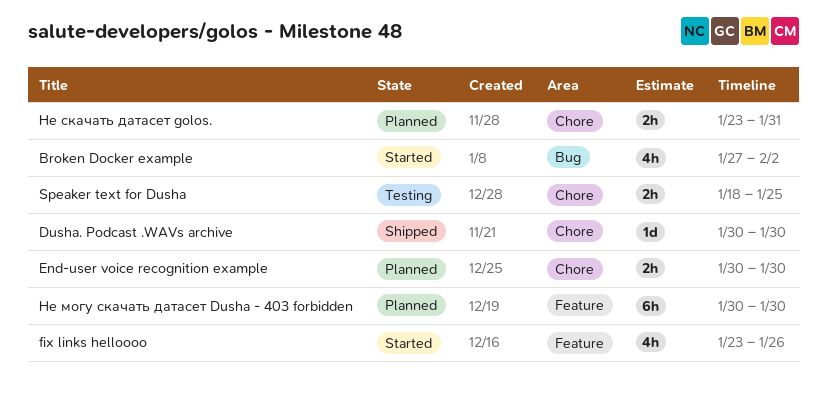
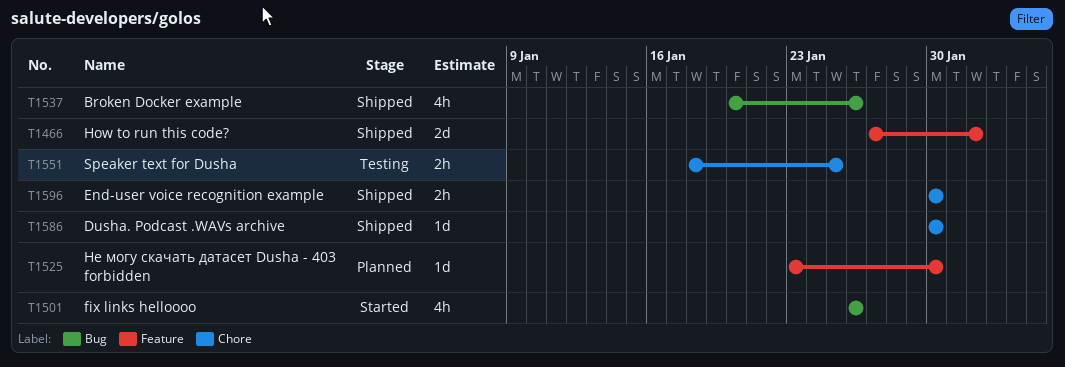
Broken Docker example, status: Started -> Shipped
Broken Docker example, start: Jan 27 -> Jan 20
Broken Docker example, due: Feb 2 -> Jan 26
End-user voice recognition example, status: Planned -> Shipped
fix links helloooo, label: Feature -> Bug
fix links helloooo, start: Jan 23 -> Jan 26
How to run this code?: none -> present
Не могу скачать датасет Dusha - 403 forbidden, estimate: 6h -> 1d
Не могу скачать датасет Dusha - 403 forbidden, start: Jan 30 -> Jan 23
Не скачать датасет golos.: present -> none

